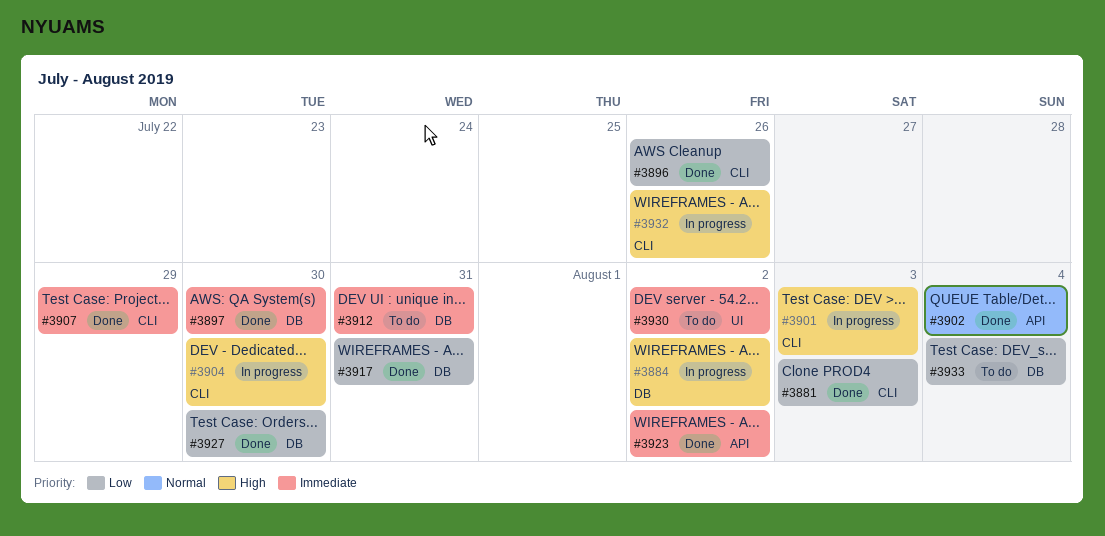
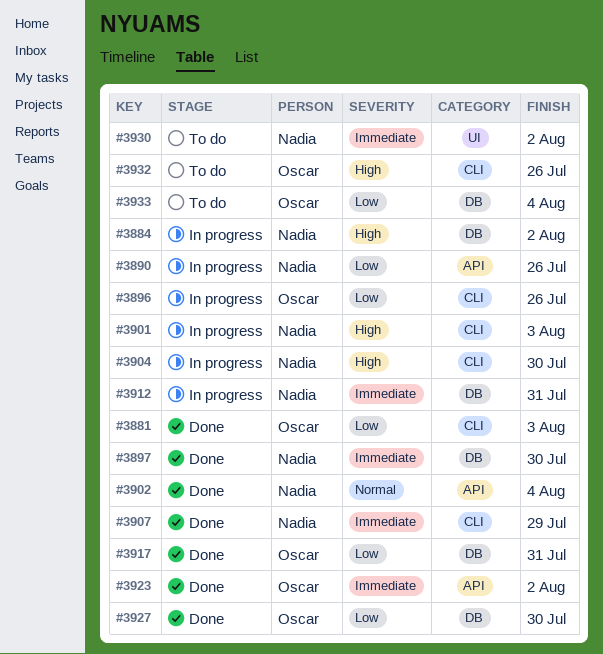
#3890: none -> present
#3896, status: Done -> In progress
#3912, status: To do -> In progress
#3932, status: In progress -> To do

